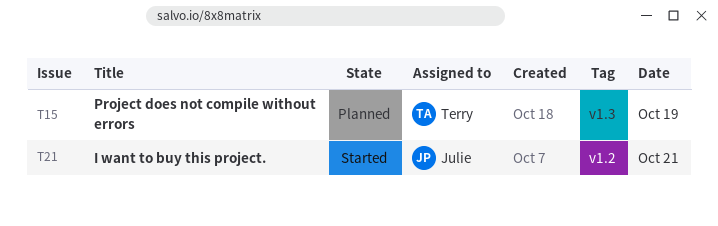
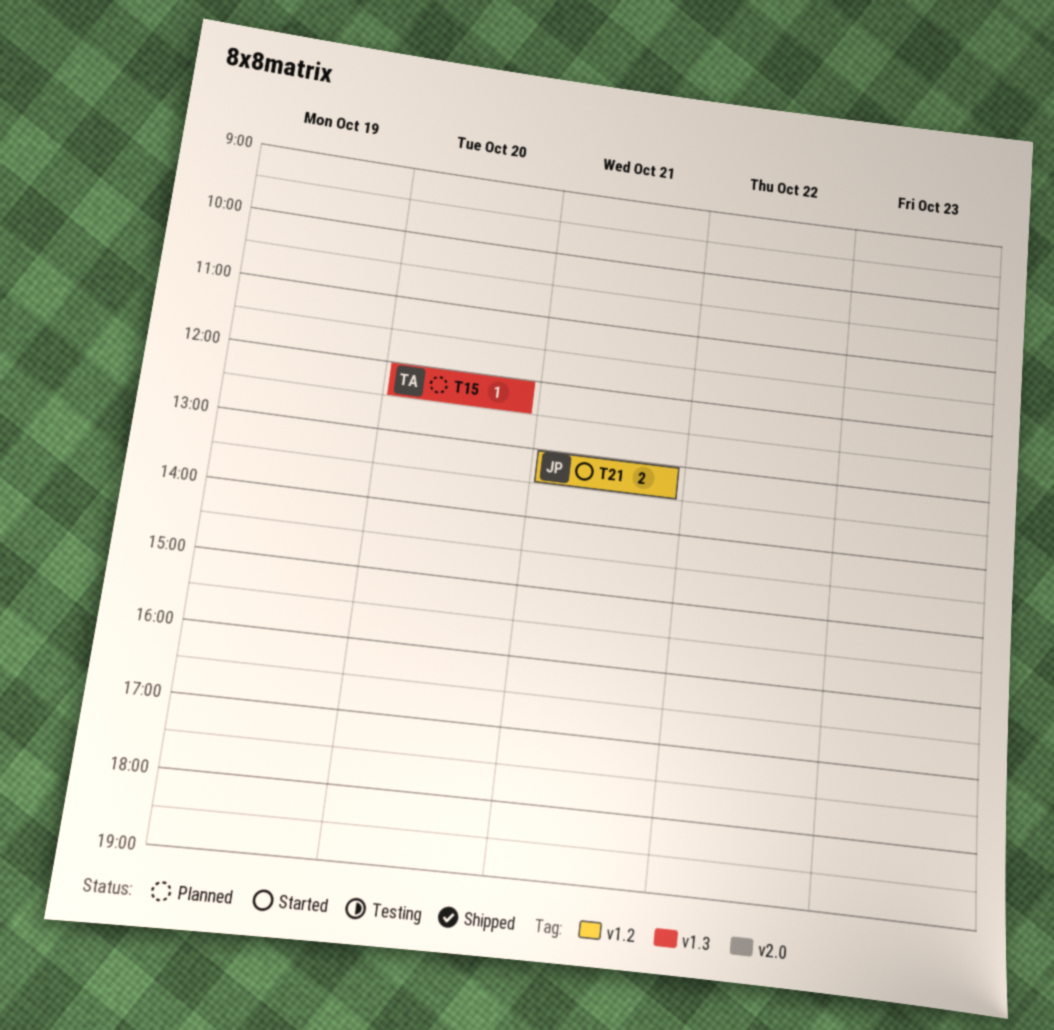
T15, day: Oct 19 -> Oct 20

